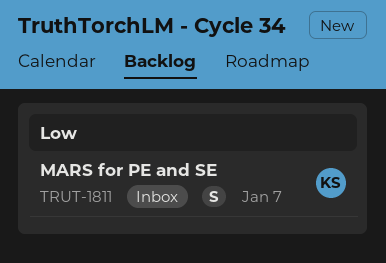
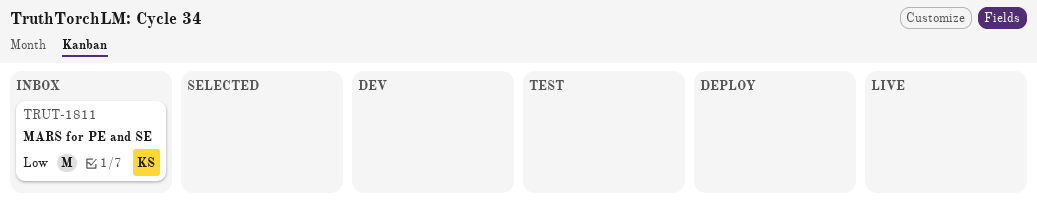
TRUT-1811, estimate: S -> M

